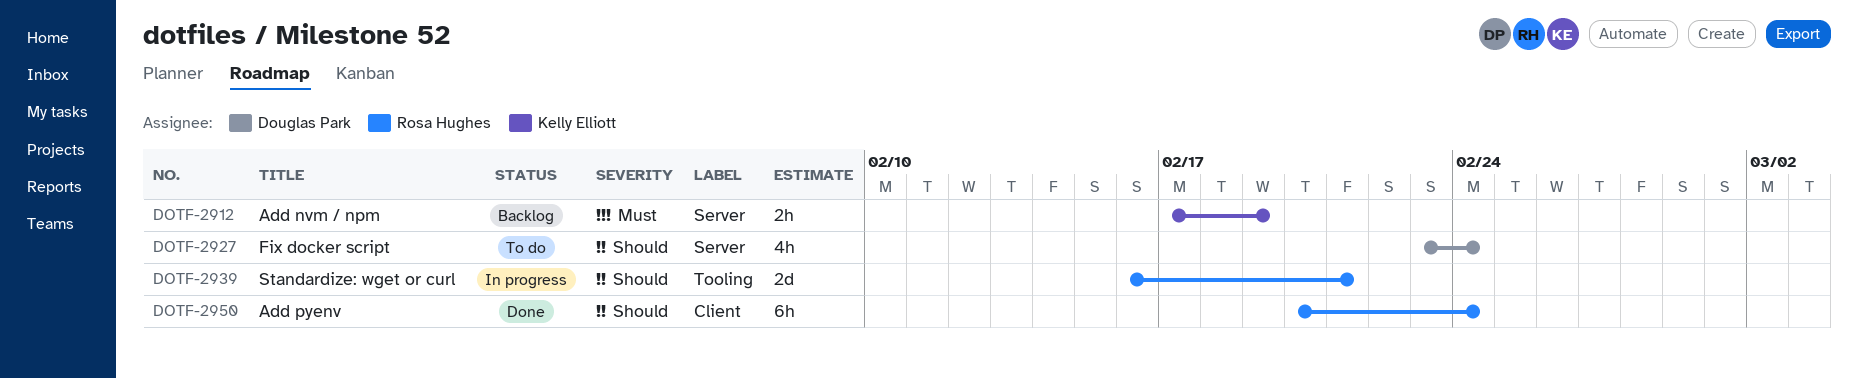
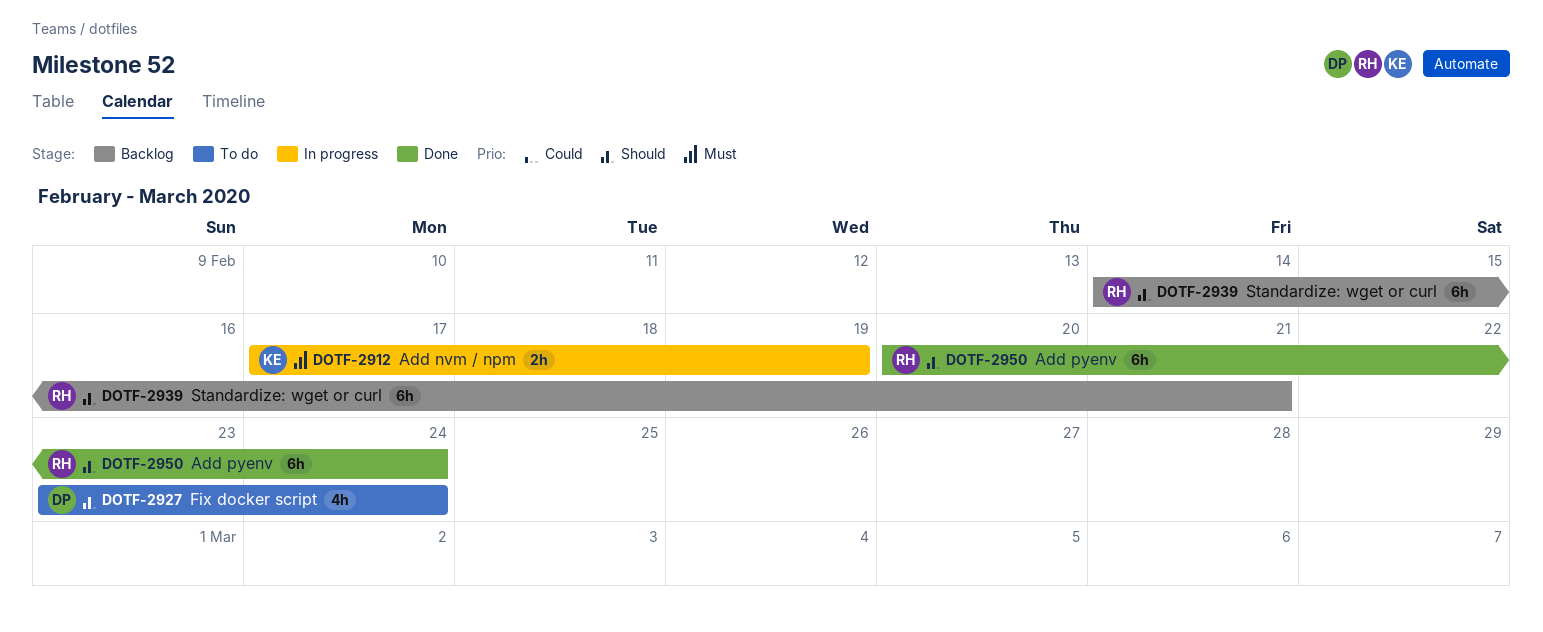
DOTF-2912, status: Backlog -> In progress
DOTF-2939, status: In progress -> Backlog
DOTF-2939, estimate: 2d -> 6h
DOTF-2939, start: Feb 16 -> Feb 14

